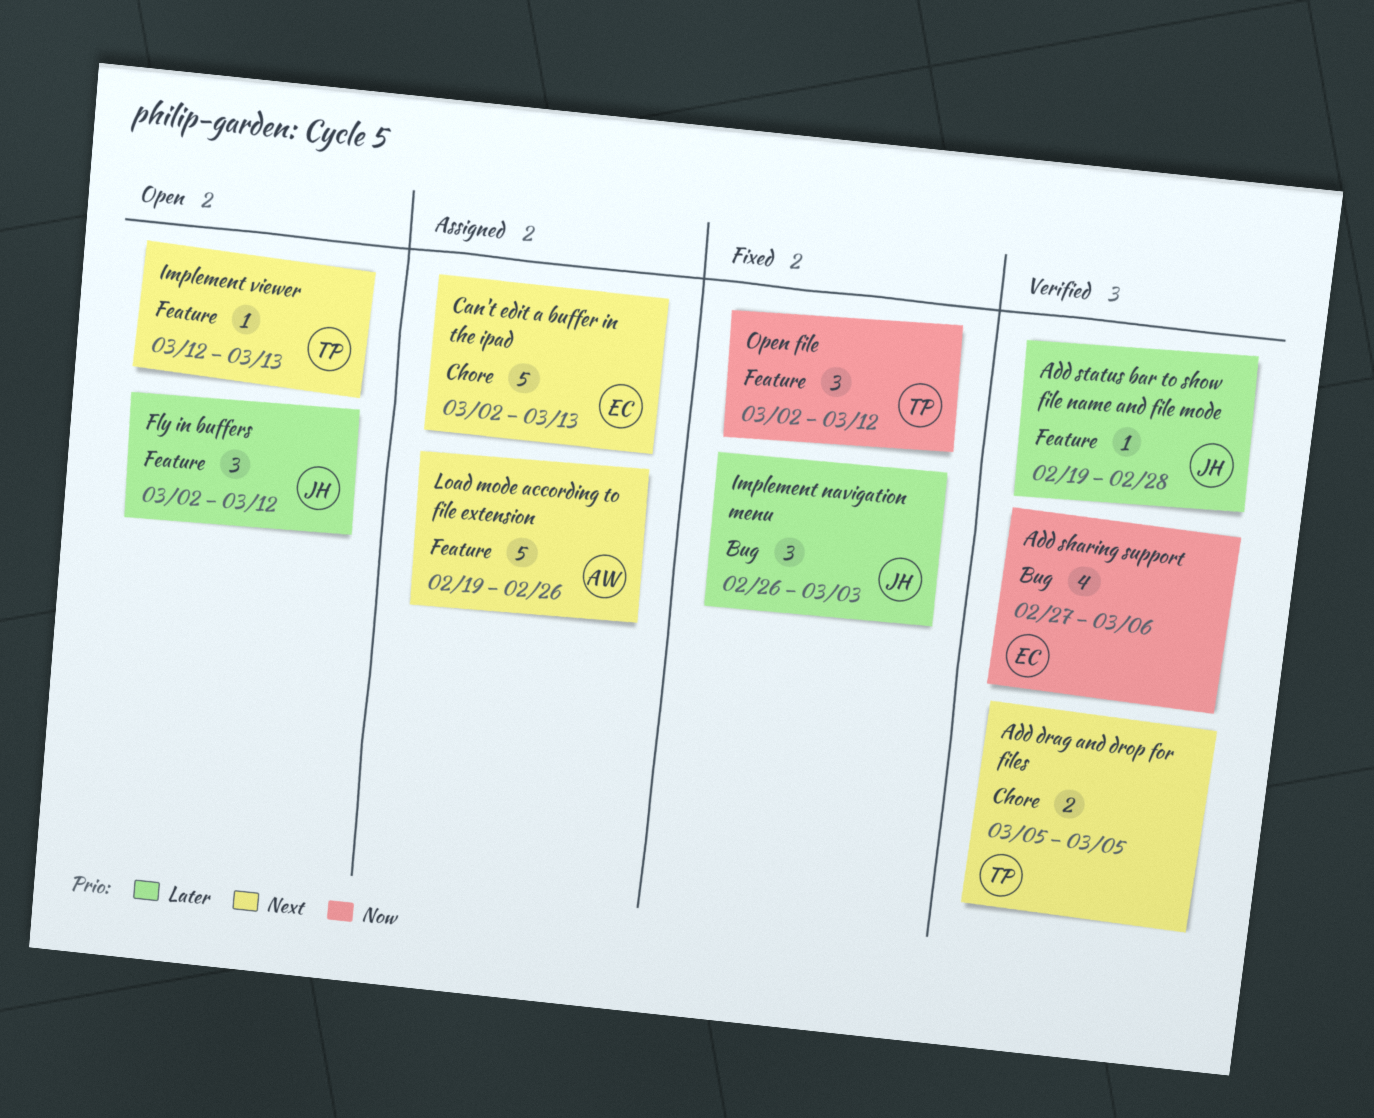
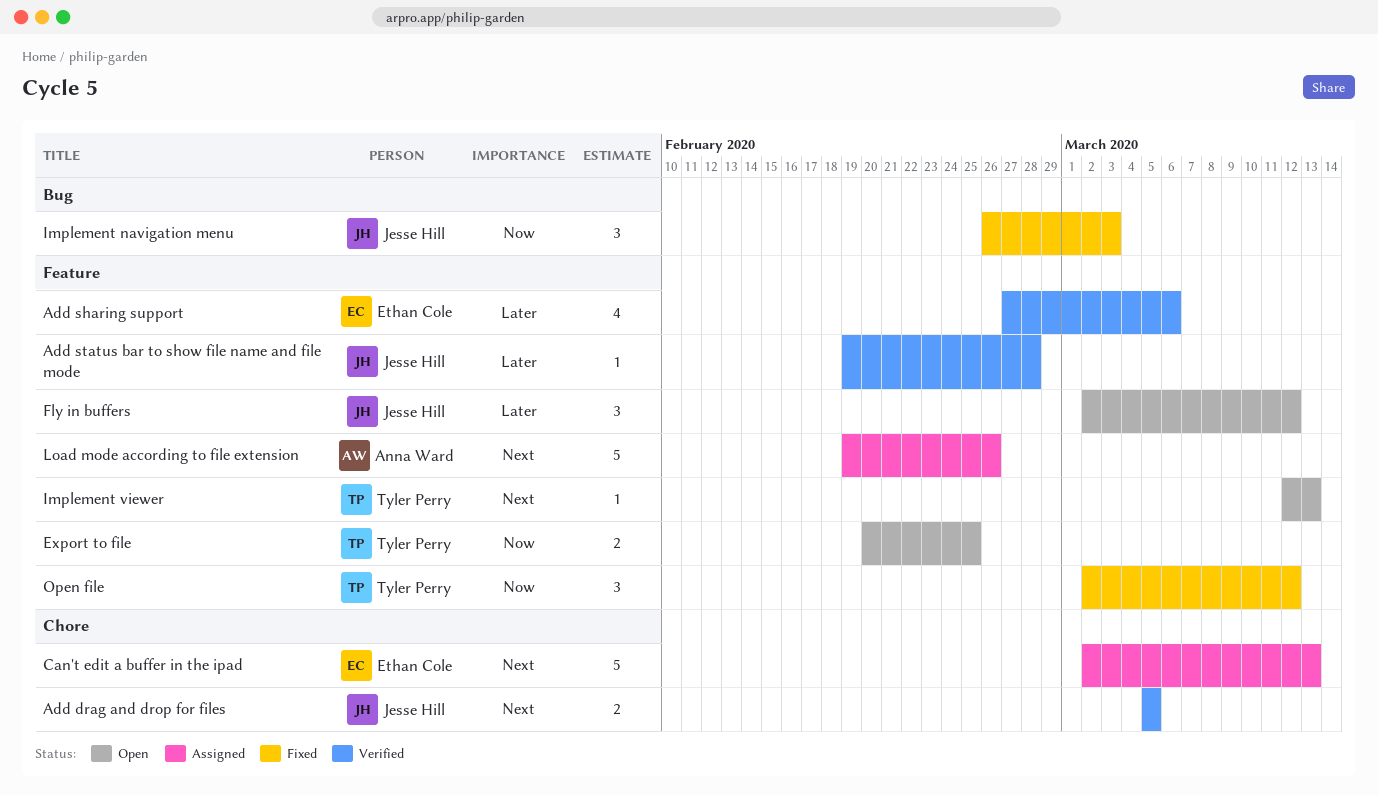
Add drag and drop for files, owner: Tyler Perry -> Jesse Hill
Add sharing support, priority: Now -> Later
Add sharing support, label: Bug -> Feature
Export to file: none -> present
Implement navigation menu, priority: Later -> Now

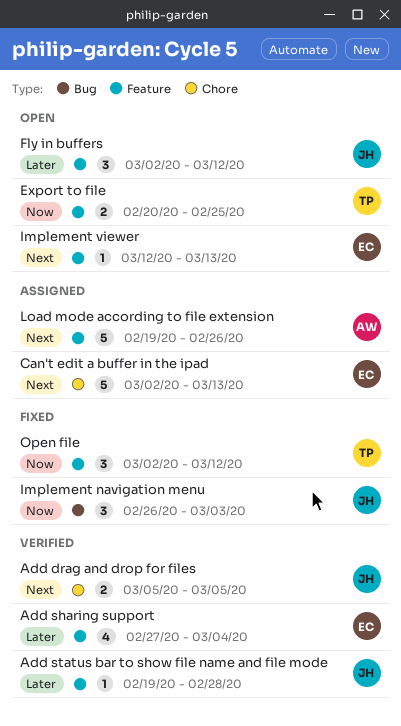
Add sharing support, due: Mar 6 -> Mar 4
Implement viewer, owner: Tyler Perry -> Ethan Cole

